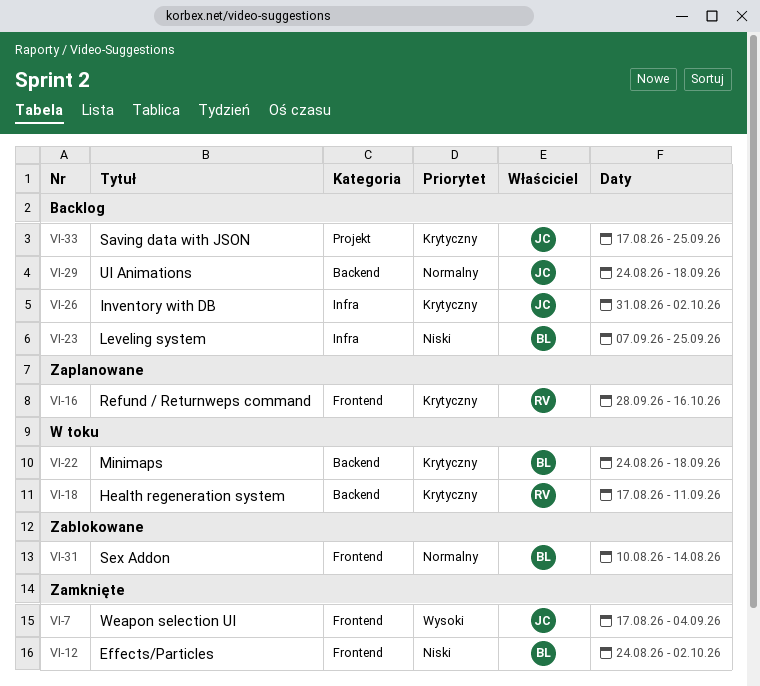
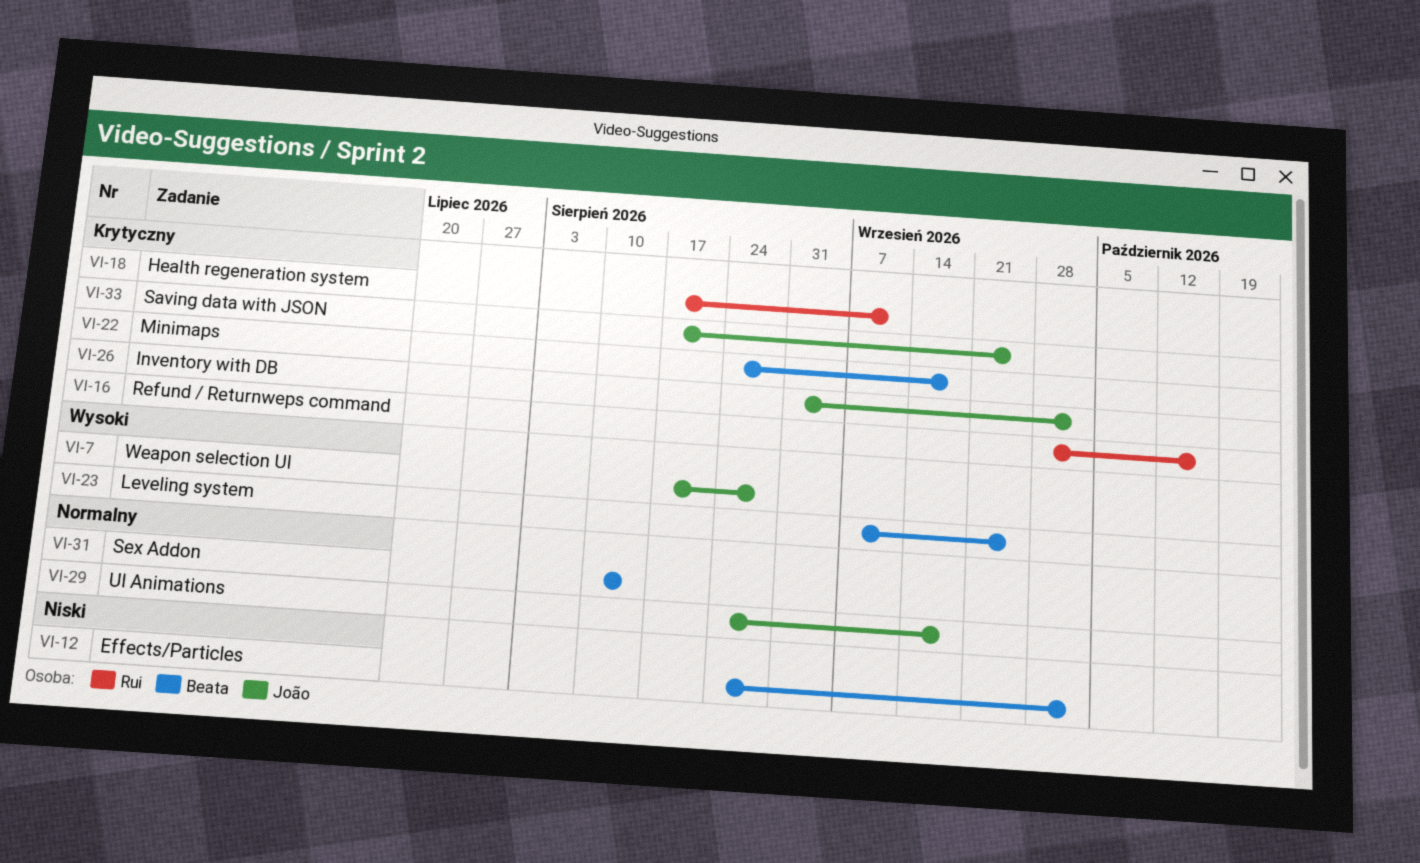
VI-7, due: Sep 4 -> Aug 28
VI-23, priority: Niski -> Wysoki

